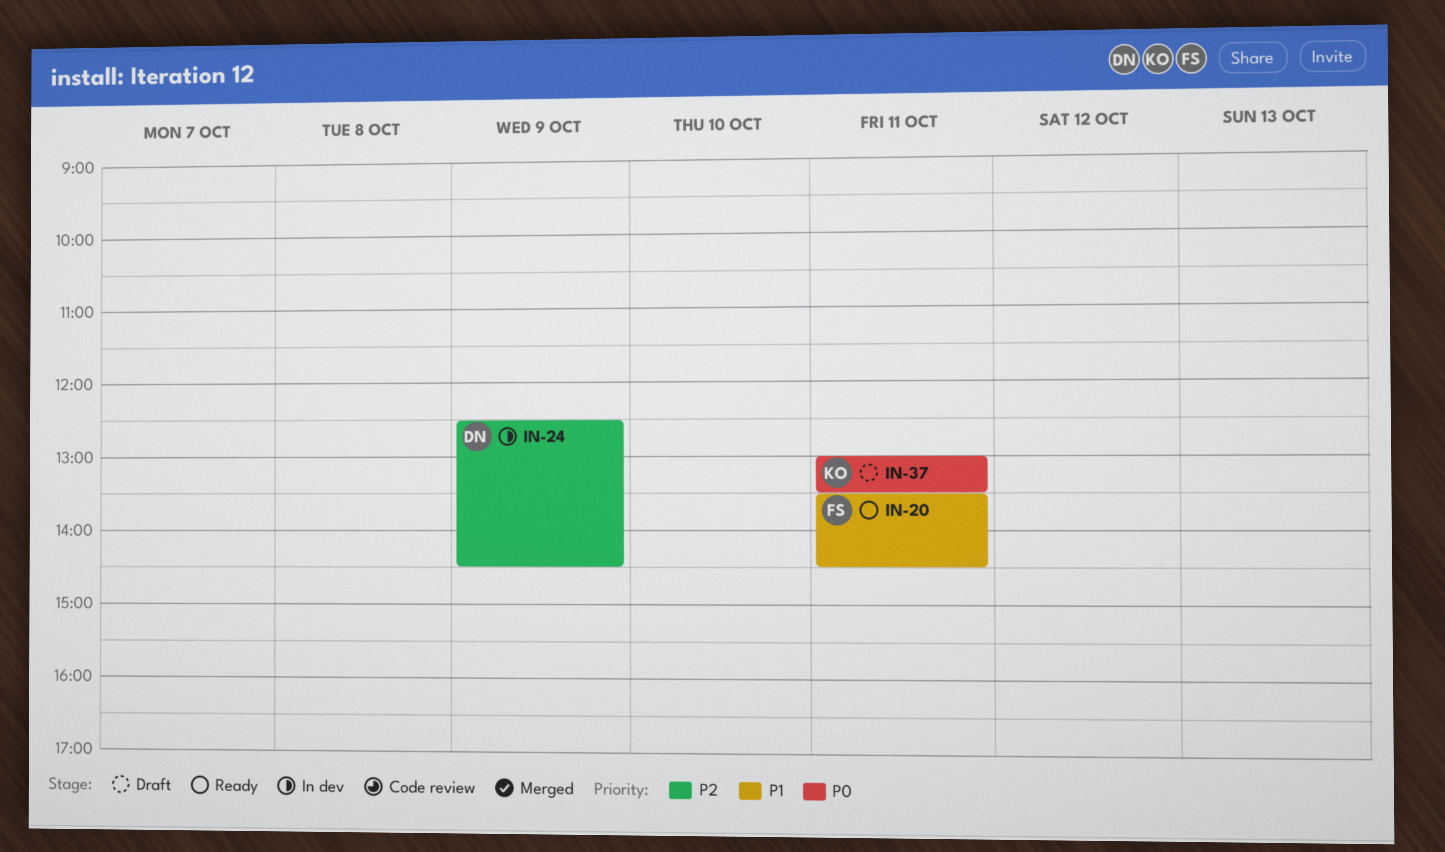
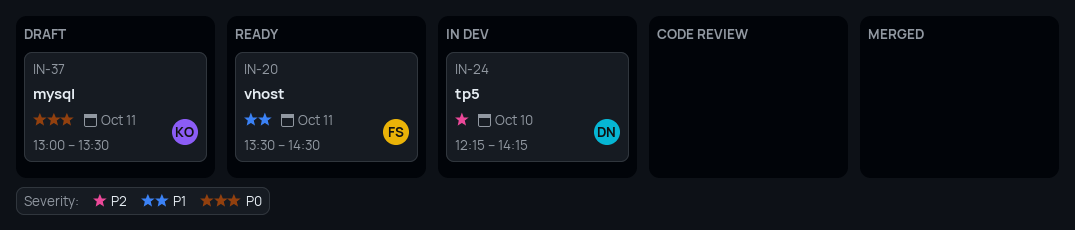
IN-24, day: Oct 9 -> Oct 10
IN-24, begins: 12:30 -> 12:15
IN-24, ends: 14:30 -> 14:15

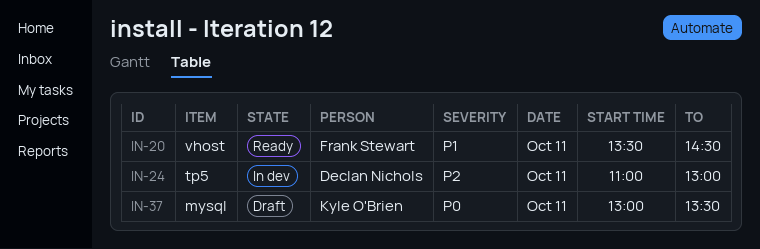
IN-24, day: Oct 10 -> Oct 11
IN-24, begins: 12:15 -> 11:00
IN-24, ends: 14:15 -> 13:00

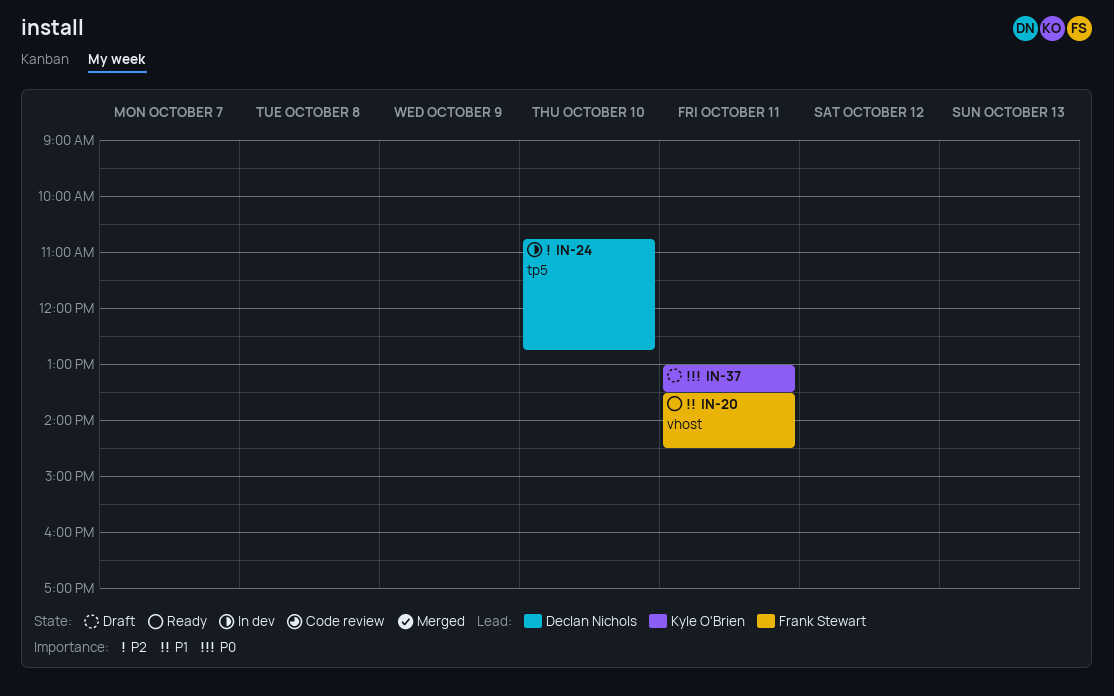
IN-24, day: Oct 11 -> Oct 10
IN-24, begins: 11:00 -> 10:45
IN-24, ends: 13:00 -> 12:45

